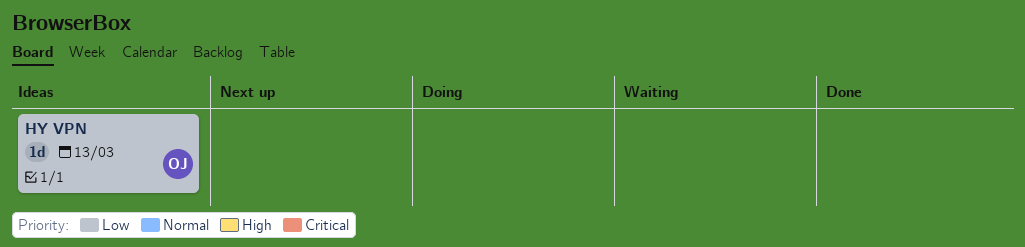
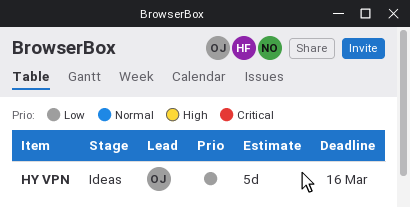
HY VPN, estimate: 1d -> 5d
HY VPN, due: Mar 13 -> Mar 16

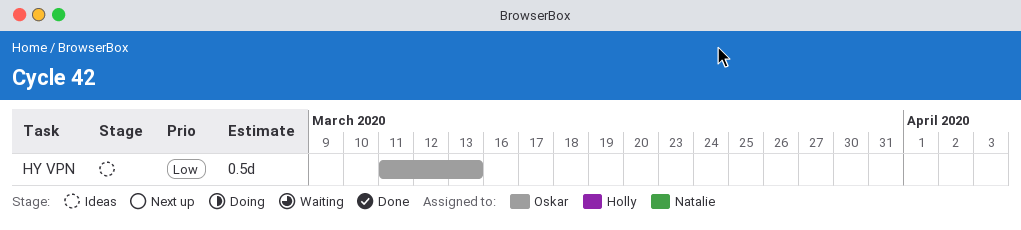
HY VPN, estimate: 5d -> 0.5d
HY VPN, due: Mar 16 -> Mar 13

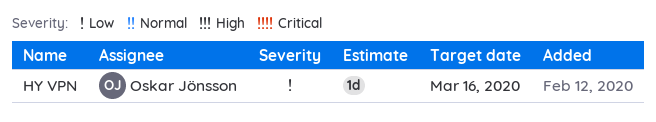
HY VPN, estimate: 0.5d -> 1d
HY VPN, due: Mar 13 -> Mar 16

